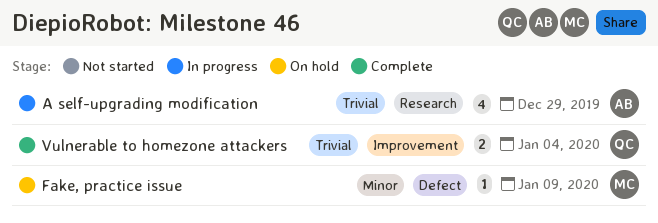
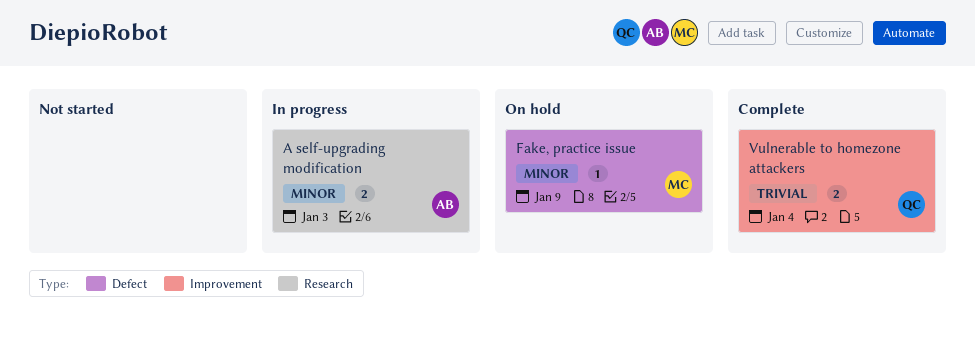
A self-upgrading modification, priority: Trivial -> Minor
A self-upgrading modification, estimate: 4 -> 2
A self-upgrading modification, due: Dec 29 -> Jan 3

